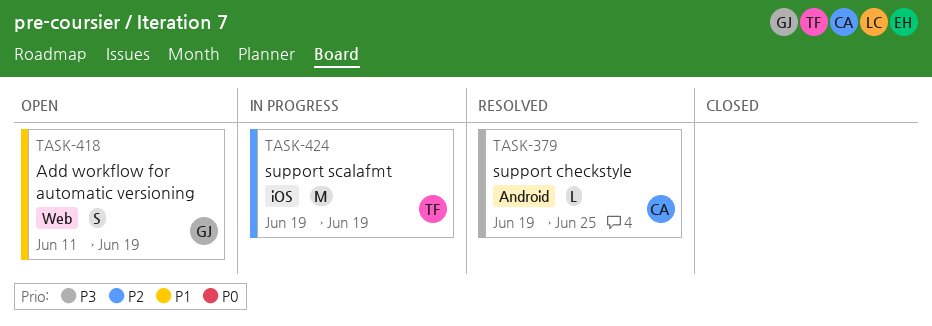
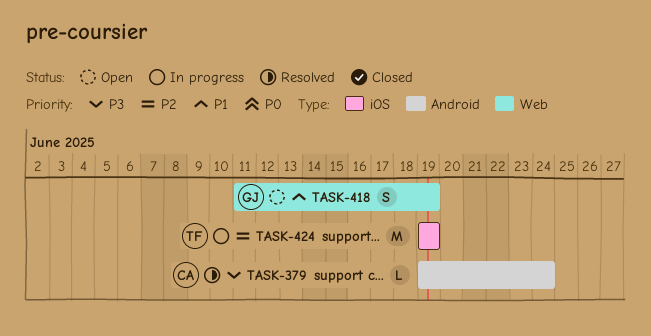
TASK-379, due: Jun 25 -> Jun 24

